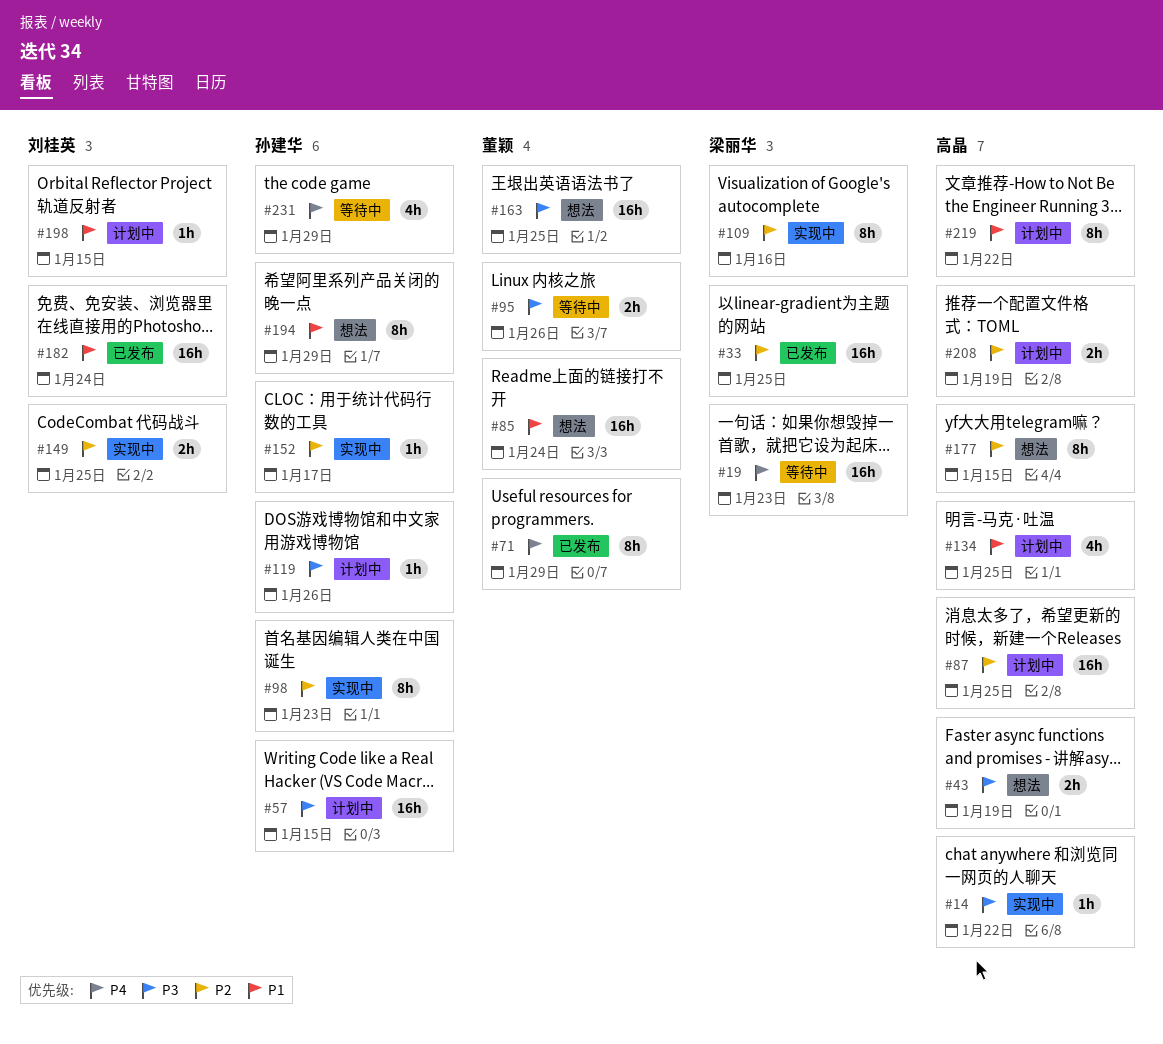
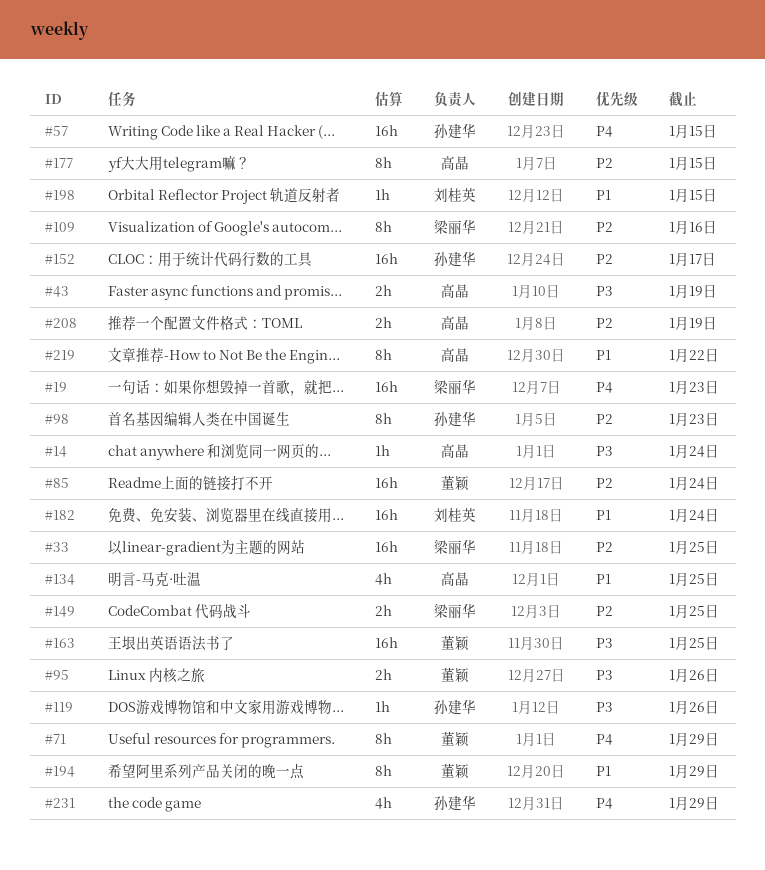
#14, due: Jan 22 -> Jan 24
#57, priority: P3 -> P4
#85, priority: P1 -> P2
#87: present -> none
#149, owner: 刘桂英 -> 梁丽华
#152, estimate: 1h -> 16h
#194, owner: 孙建华 -> 董颖

